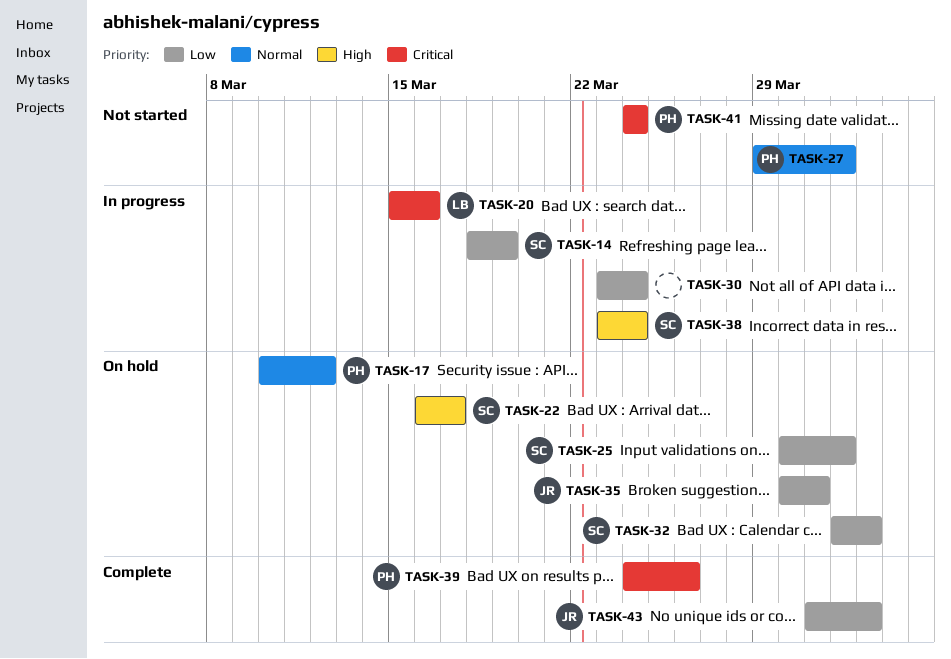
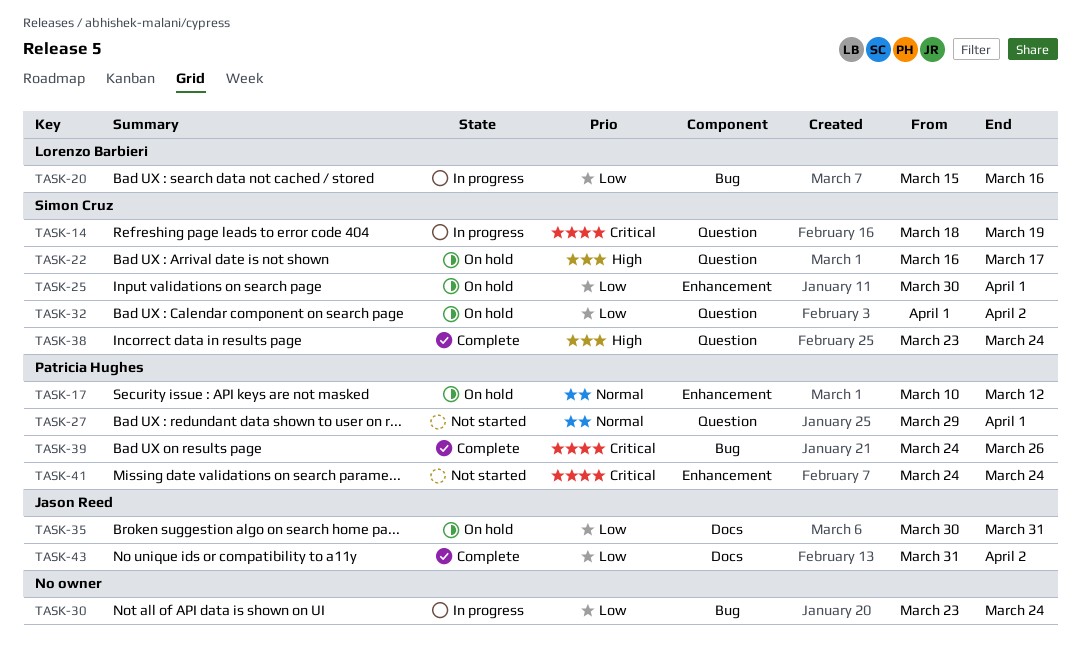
TASK-14, priority: Low -> Critical
TASK-20, priority: Critical -> Low
TASK-38, status: In progress -> Complete

